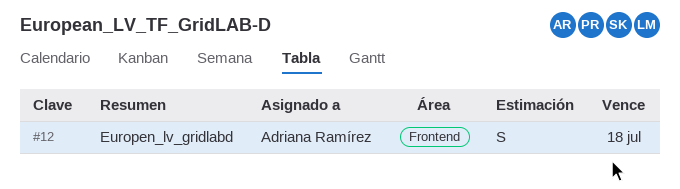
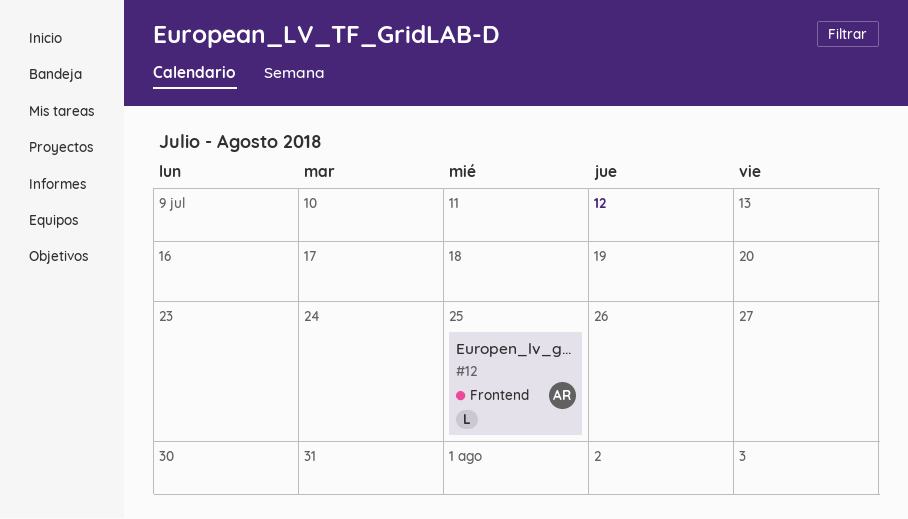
#12, estimate: S -> L
#12, due: Jul 18 -> Jul 25

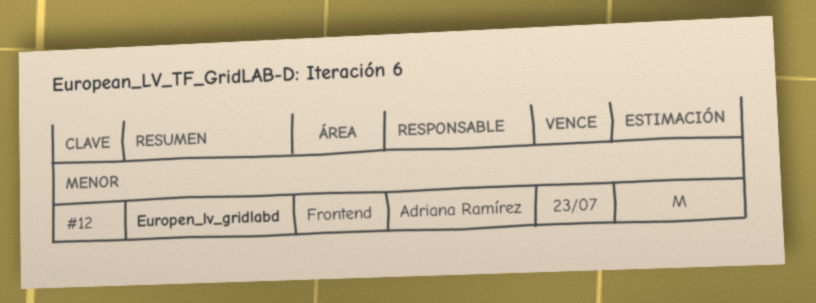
#12, estimate: L -> M
#12, due: Jul 25 -> Jul 23

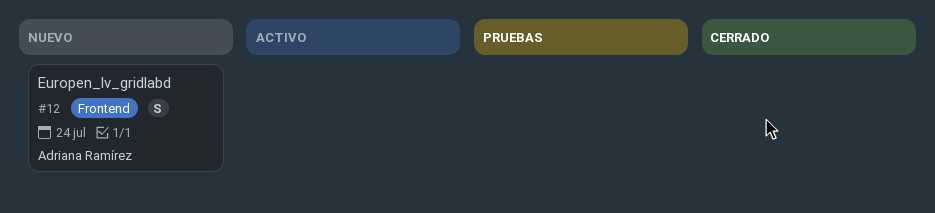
#12, estimate: M -> S
#12, due: Jul 23 -> Jul 24

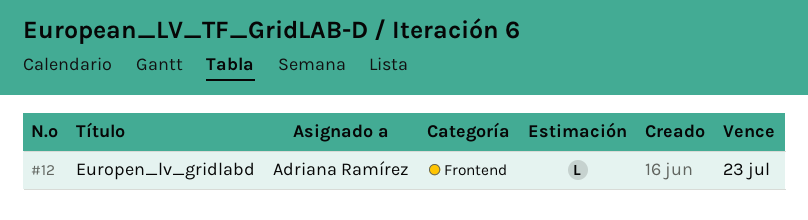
#12, estimate: S -> L
#12, due: Jul 24 -> Jul 23

